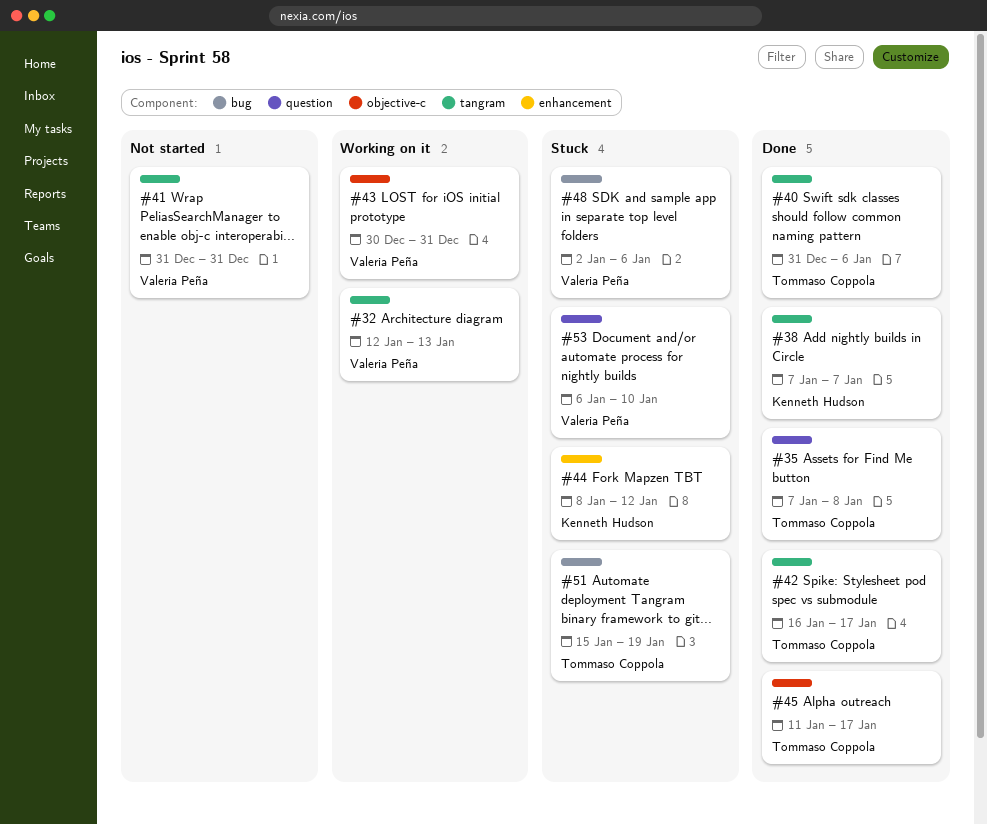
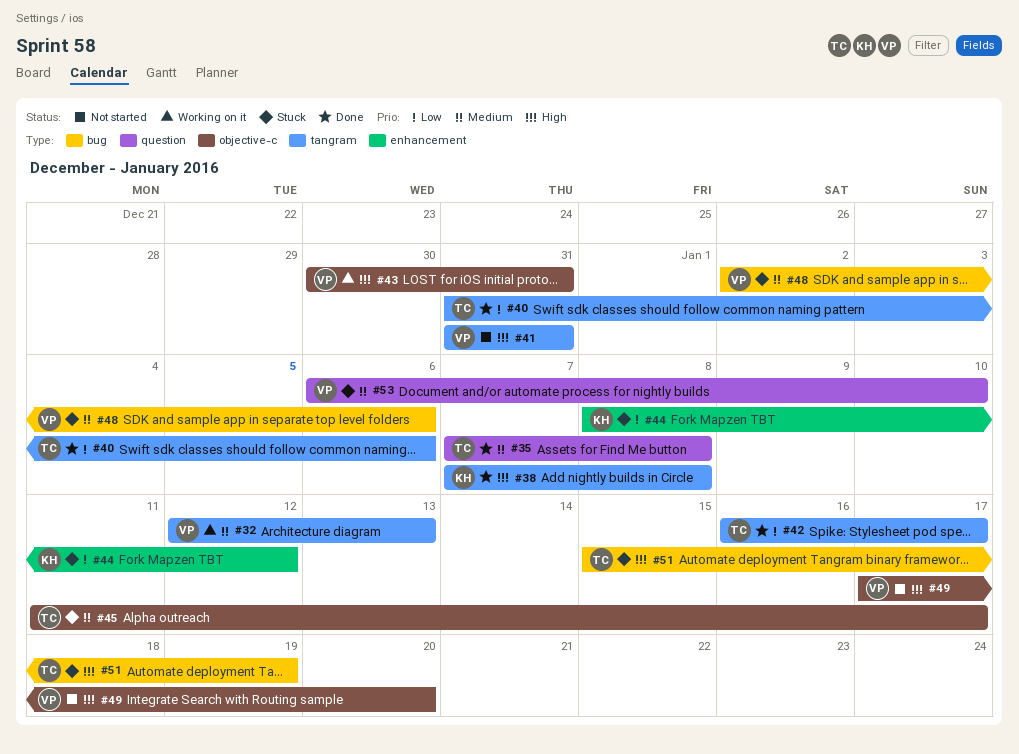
#38, due: Jan 7 -> Jan 8
#45, status: Done -> Stuck
#49: none -> present

